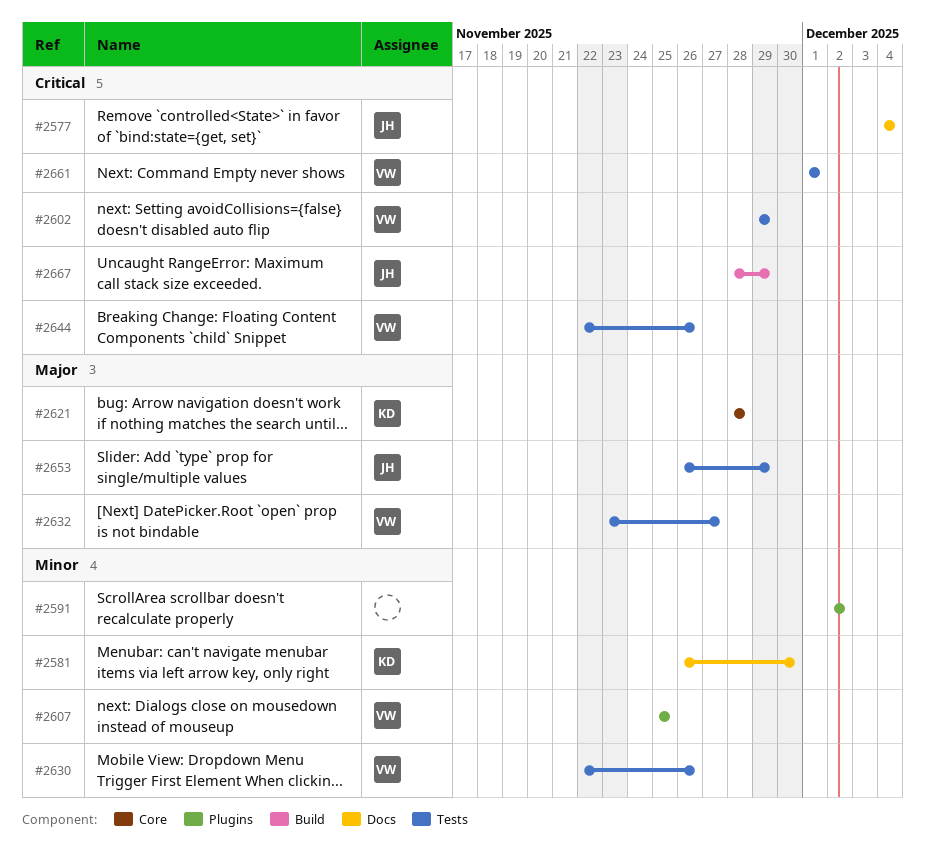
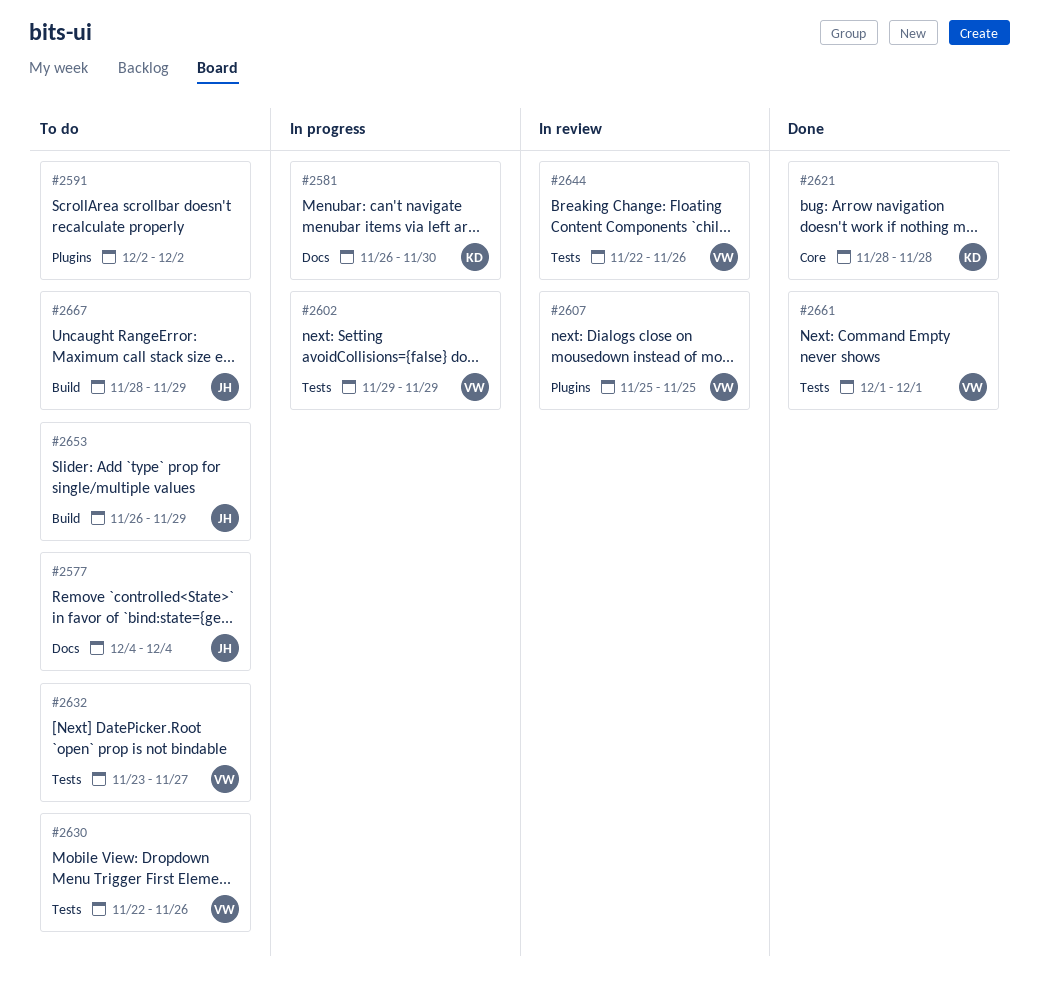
#2653, label: Tests -> Build

